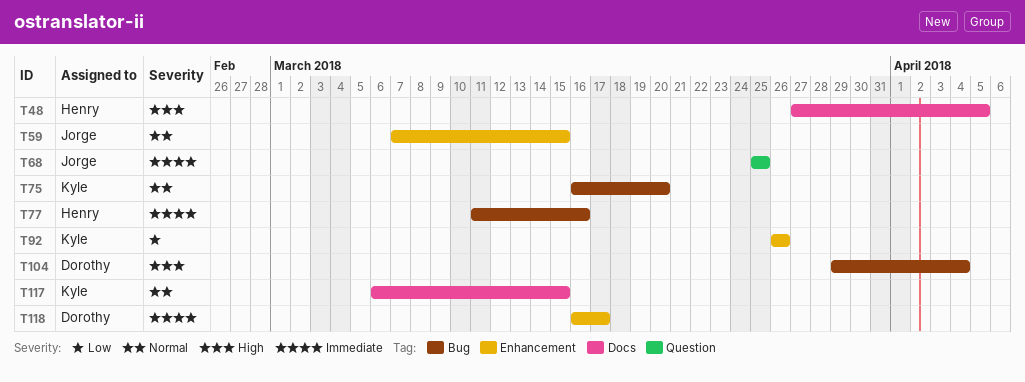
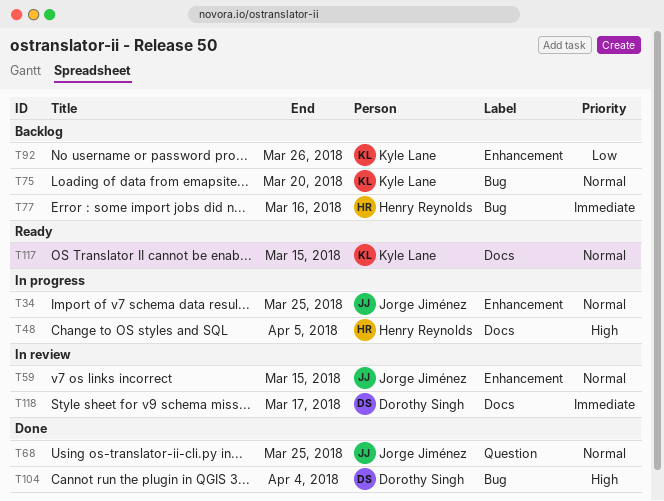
T34: none -> present
T68, priority: Immediate -> Normal
T118, label: Enhancement -> Docs

